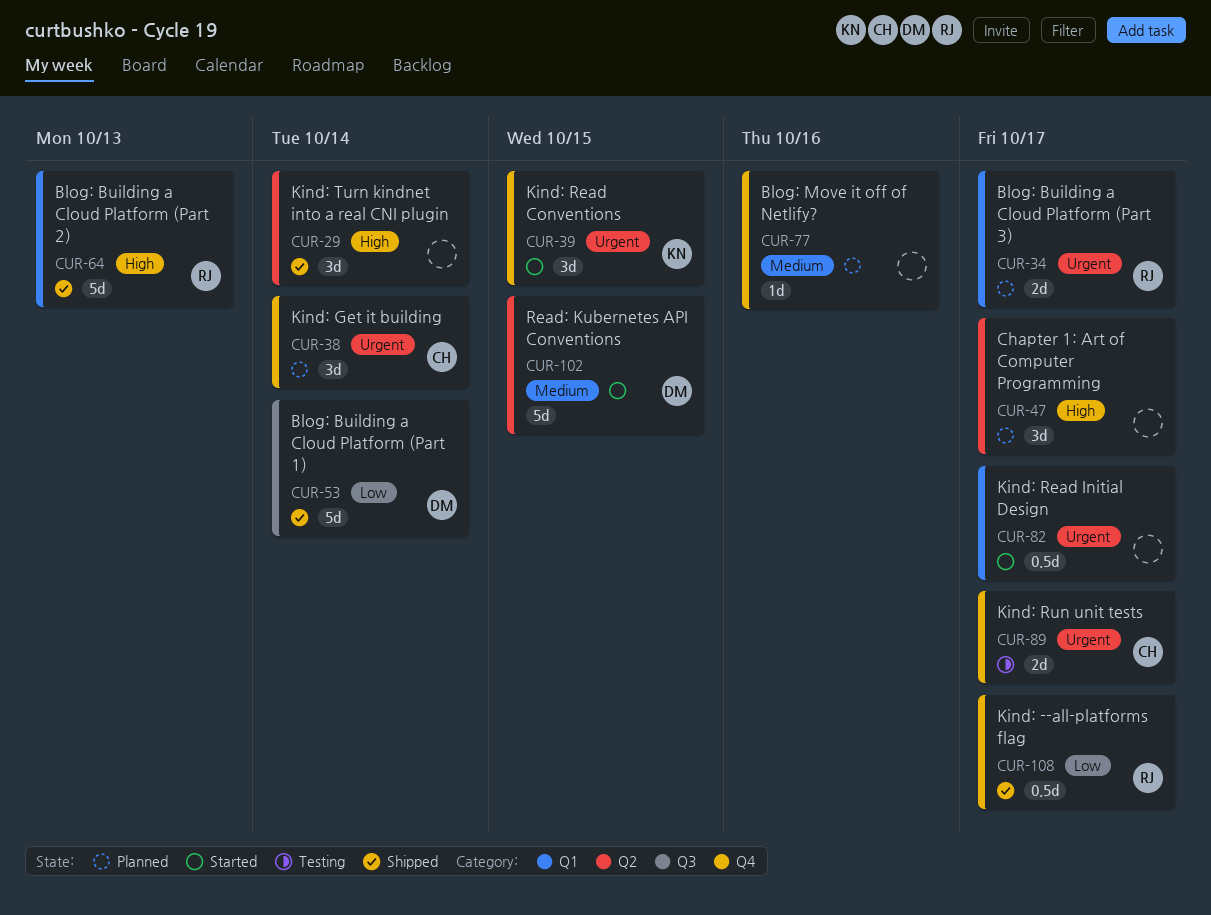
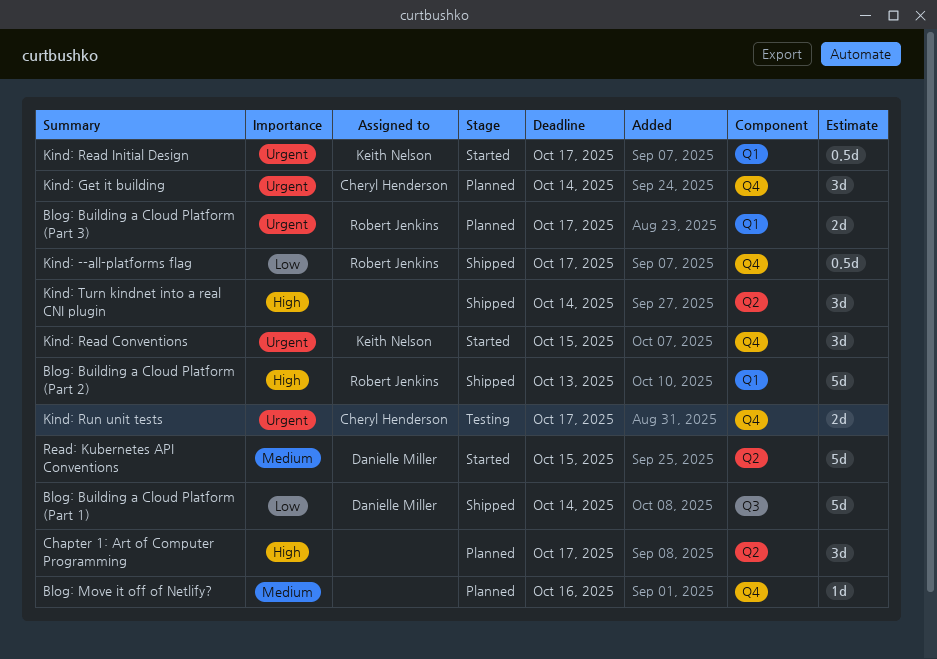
Kind: Read Initial Design, owner: none -> Keith Nelson

